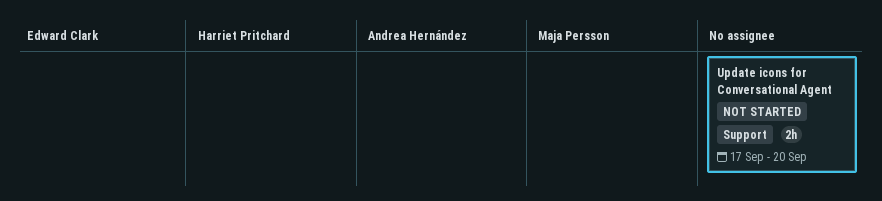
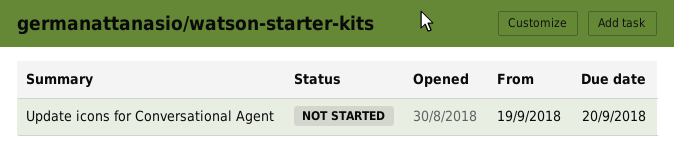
Update icons for Conversational Agent, start: Sep 17 -> Sep 19

